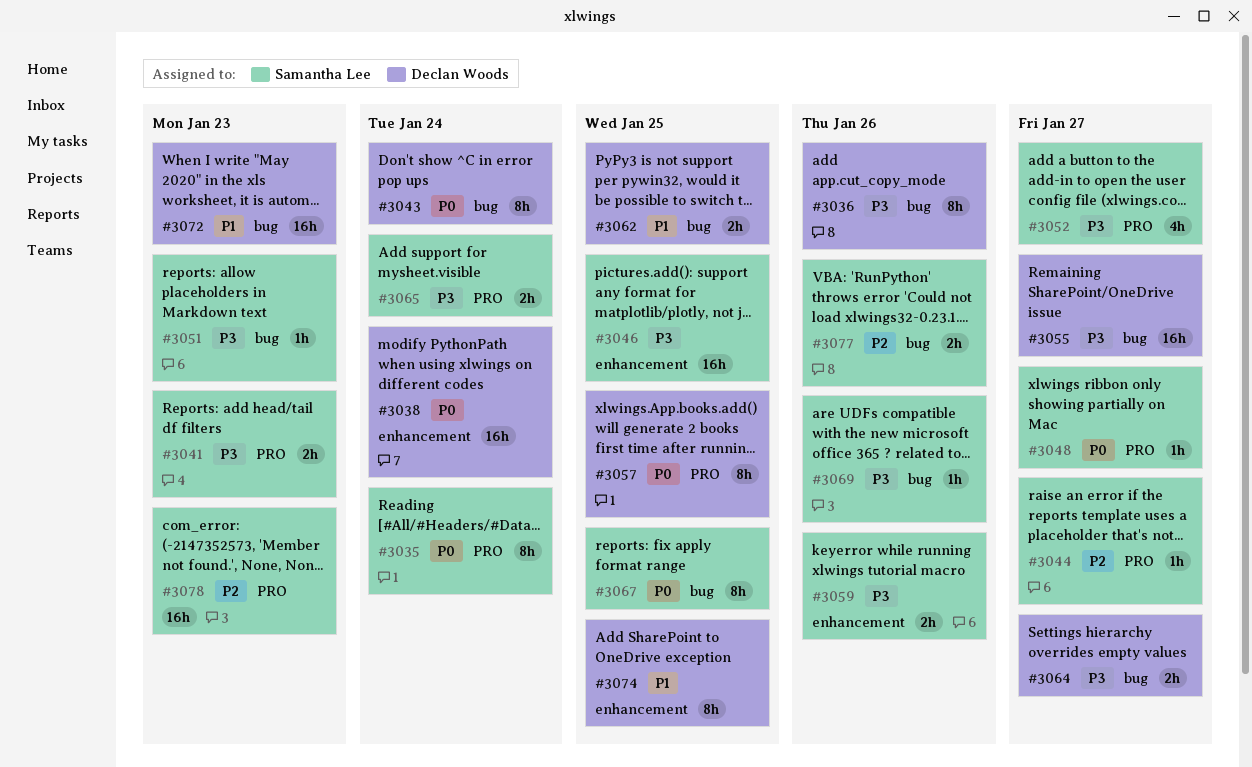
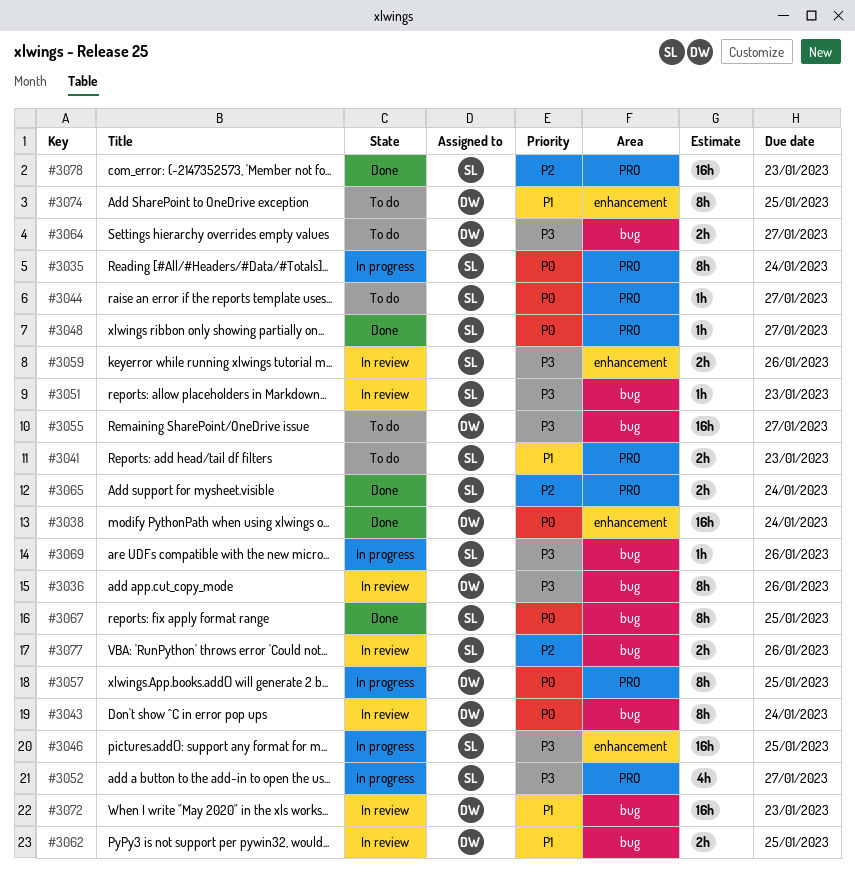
#3041, priority: P3 -> P1
#3044, priority: P2 -> P0
#3065, priority: P3 -> P2

